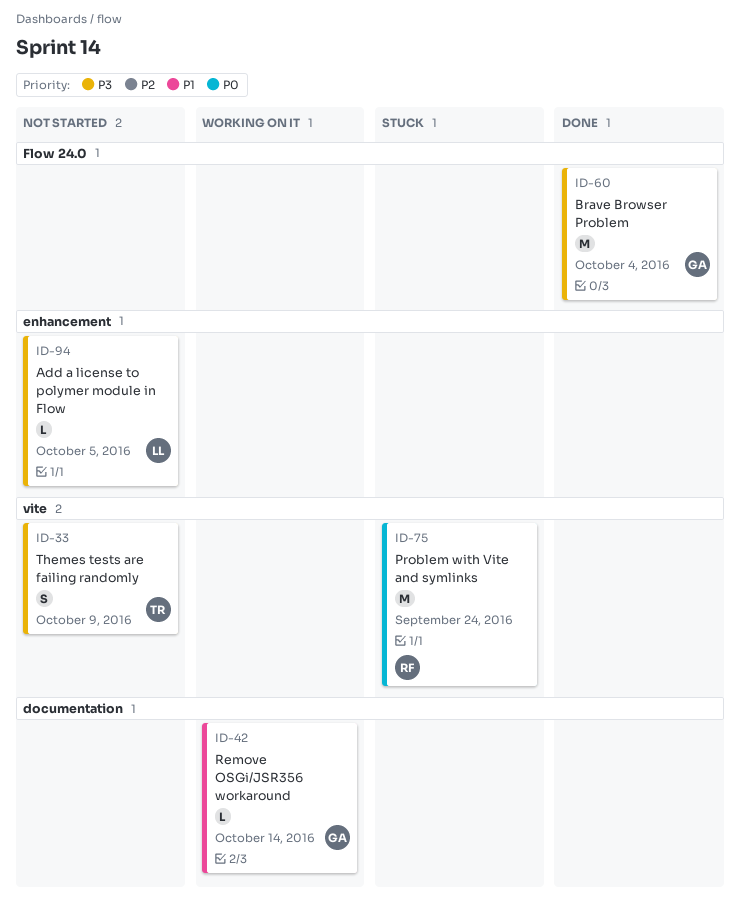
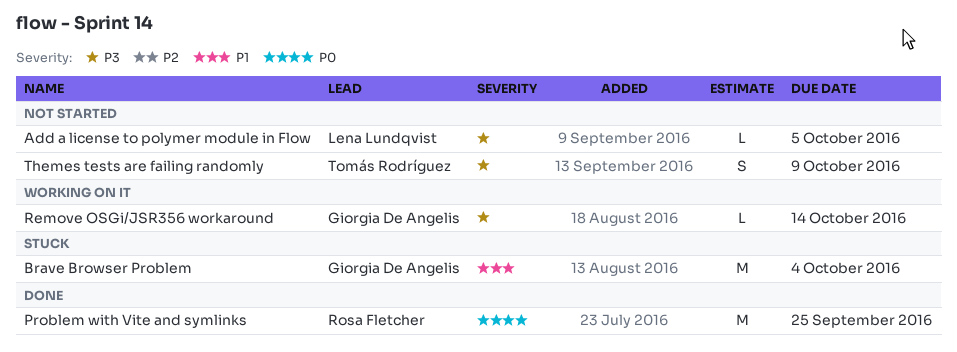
Brave Browser Problem, status: Done -> Stuck
Brave Browser Problem, priority: P3 -> P1
Problem with Vite and symlinks, status: Stuck -> Done
Problem with Vite and symlinks, due: Sep 24 -> Sep 25
Remove OSGi/JSR356 workaround, priority: P1 -> P3

